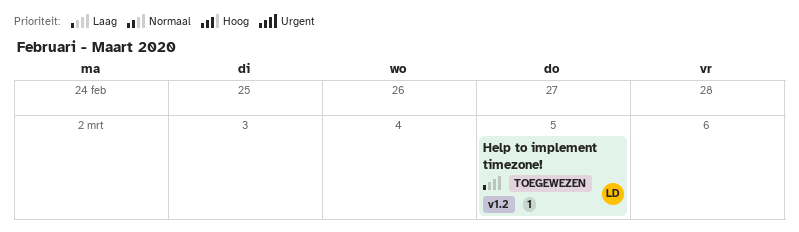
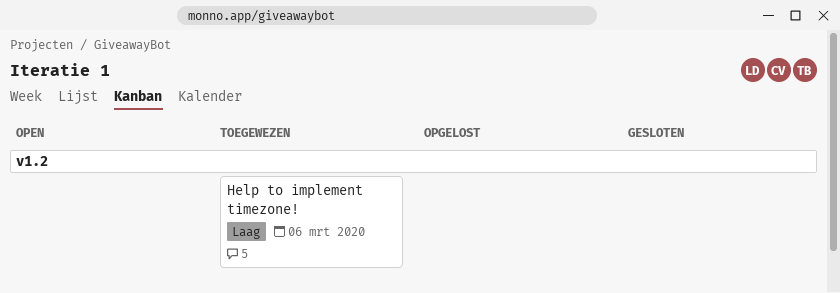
Help to implement timezone!, due: Mar 5 -> Mar 6

